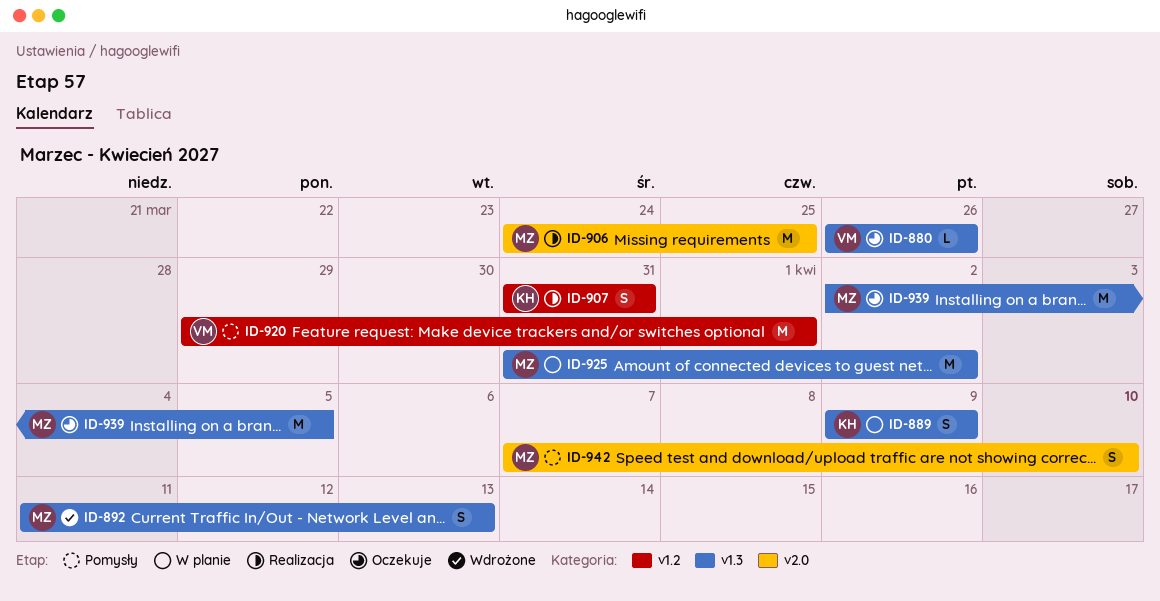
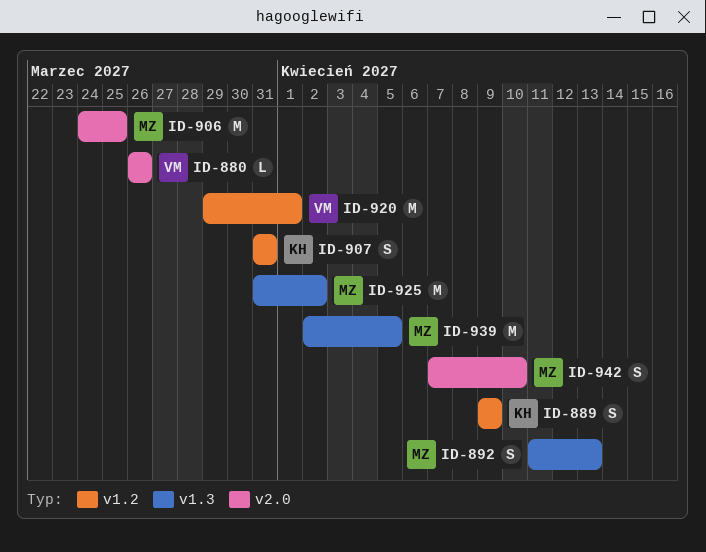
ID-880, label: v1.3 -> v2.0
ID-889, label: v1.3 -> v1.2

